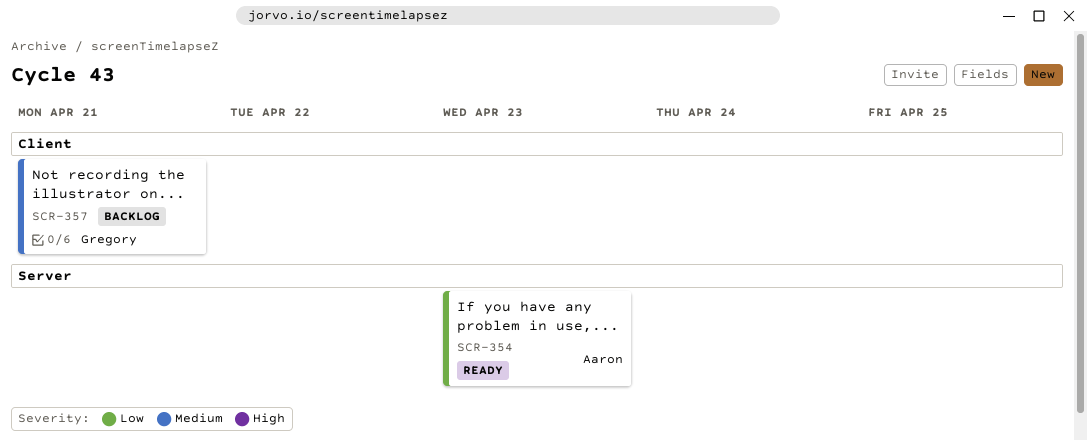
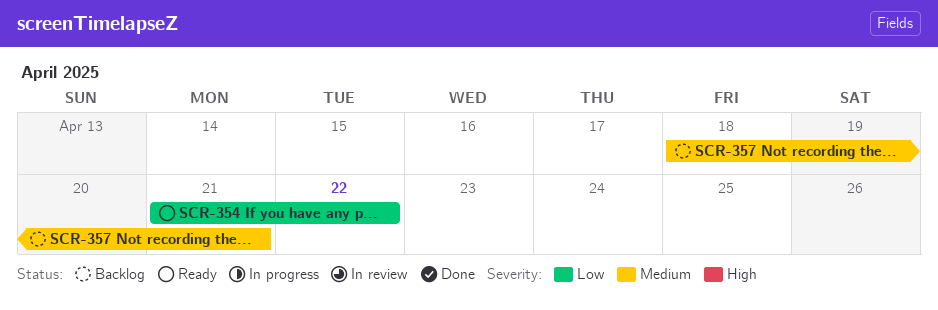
SCR-354, due: Apr 23 -> Apr 22

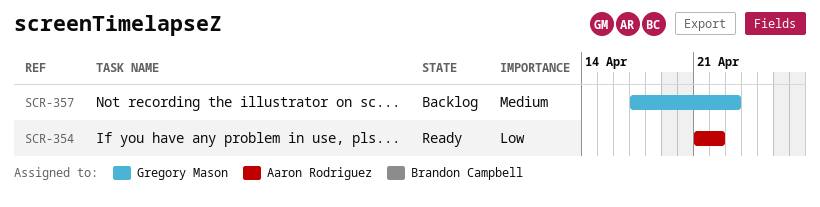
SCR-357, start: Apr 18 -> Apr 17
SCR-357, due: Apr 21 -> Apr 23

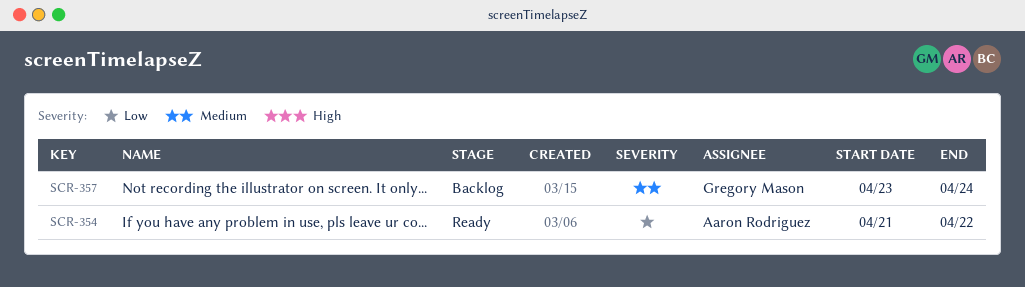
SCR-357, start: Apr 17 -> Apr 23
SCR-357, due: Apr 23 -> Apr 24

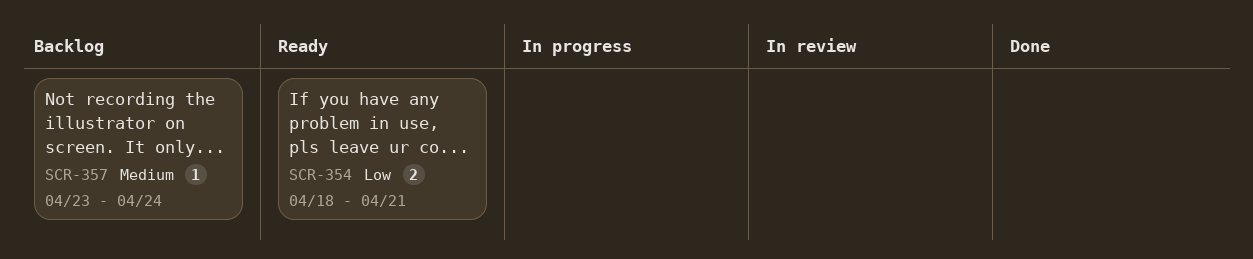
SCR-354, start: Apr 21 -> Apr 18
SCR-354, due: Apr 22 -> Apr 21

